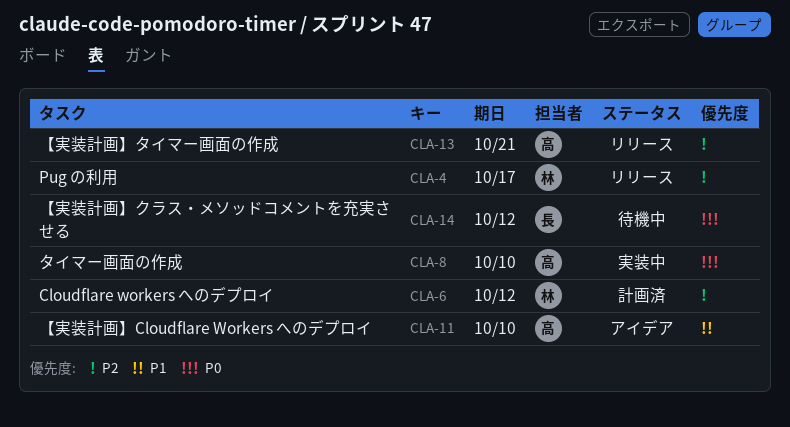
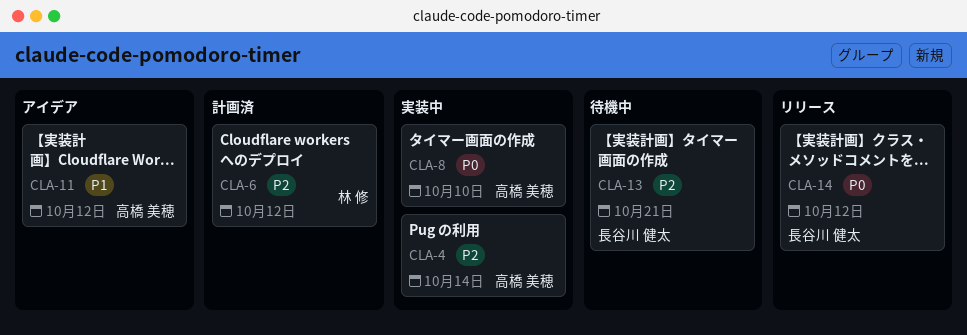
CLA-4, status: リリース -> 実装中
CLA-4, owner: 林 修 -> 高橋 美穂
CLA-4, due: Oct 17 -> Oct 14
CLA-11, due: Oct 10 -> Oct 12
CLA-13, status: リリース -> 待機中
CLA-13, owner: 高橋 美穂 -> 長谷川 健太
CLA-14, status: 待機中 -> リリース

